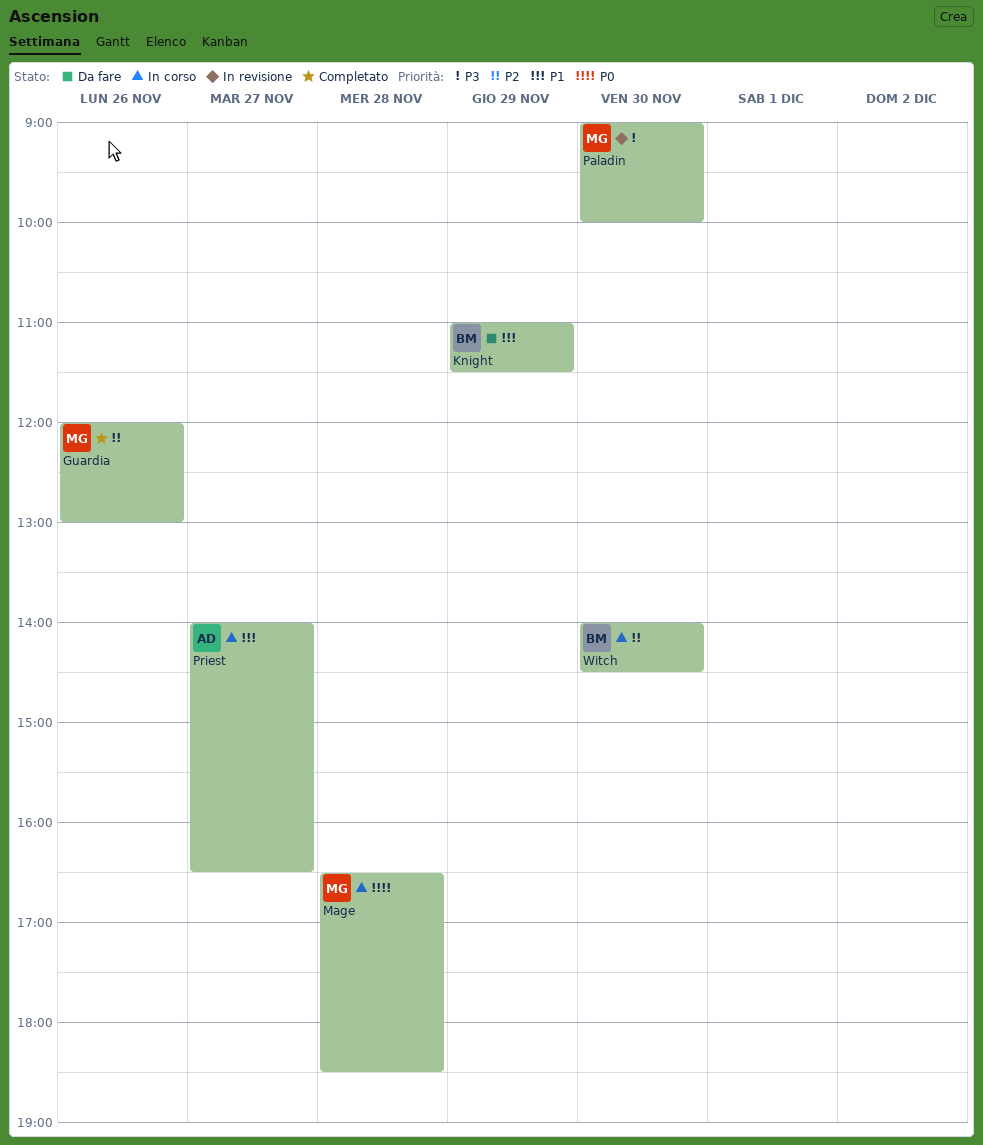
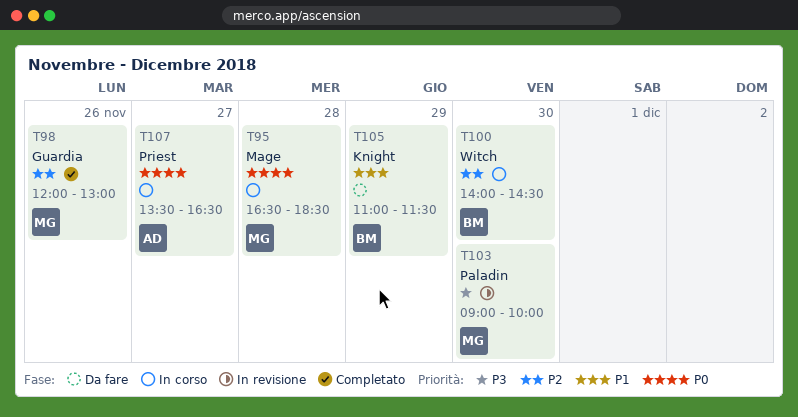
Priest, priority: P1 -> P0
Priest, begins: 14:00 -> 13:30

